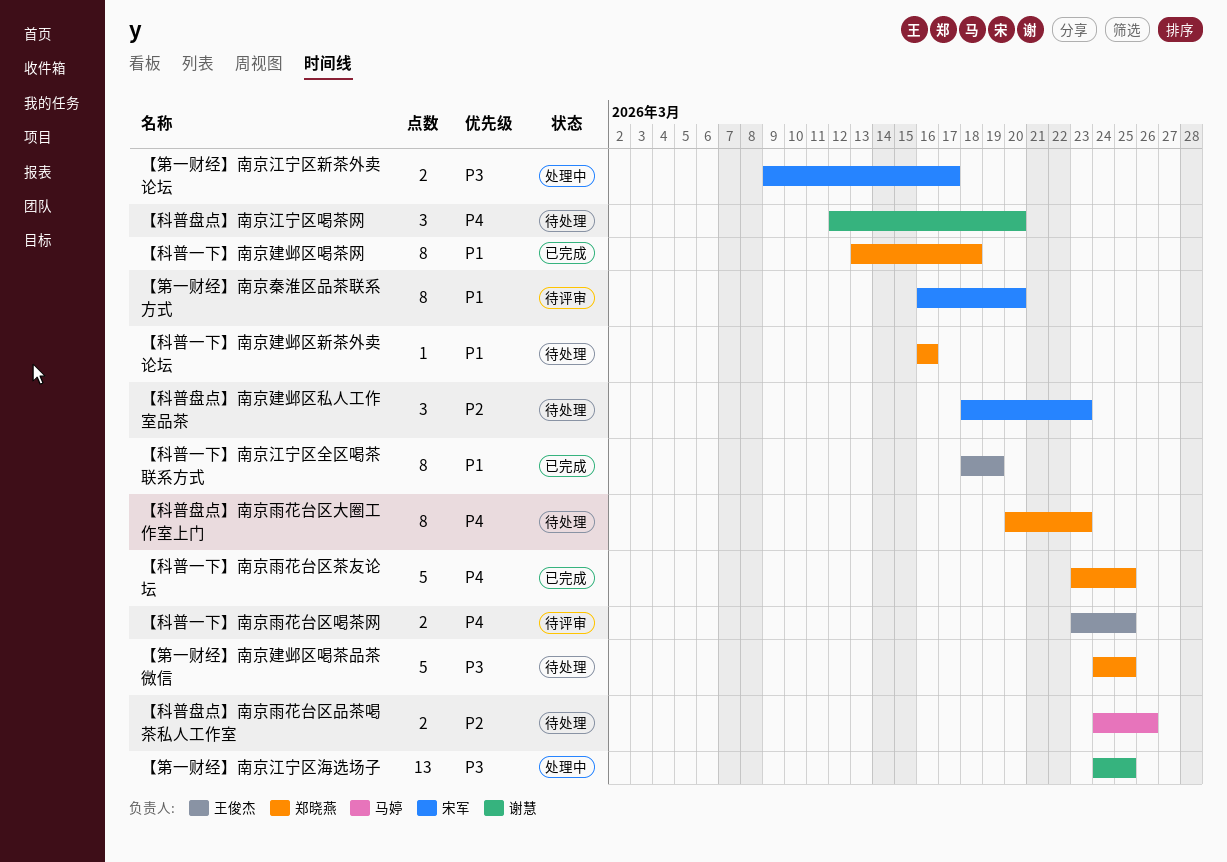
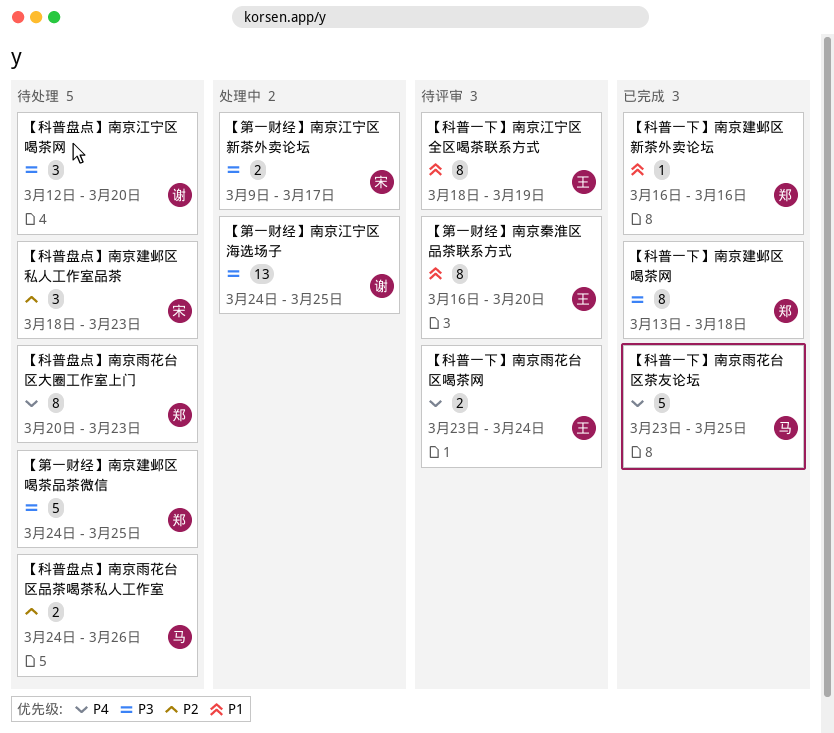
【科普一下】南京建邺区喝茶网, priority: P1 -> P3
【科普一下】南京建邺区新茶外卖论坛, status: 待处理 -> 已完成
【科普一下】南京江宁区全区喝茶联系方式, status: 已完成 -> 待评审
【科普一下】南京雨花台区喝茶网, due: Mar 25 -> Mar 24
【科普一下】南京雨花台区茶友论坛, owner: 郑晓燕 -> 马婷
【科普盘点】南京江宁区喝茶网, priority: P4 -> P3
【第一财经】南京秦淮区品茶联系方式, owner: 宋军 -> 王俊杰

